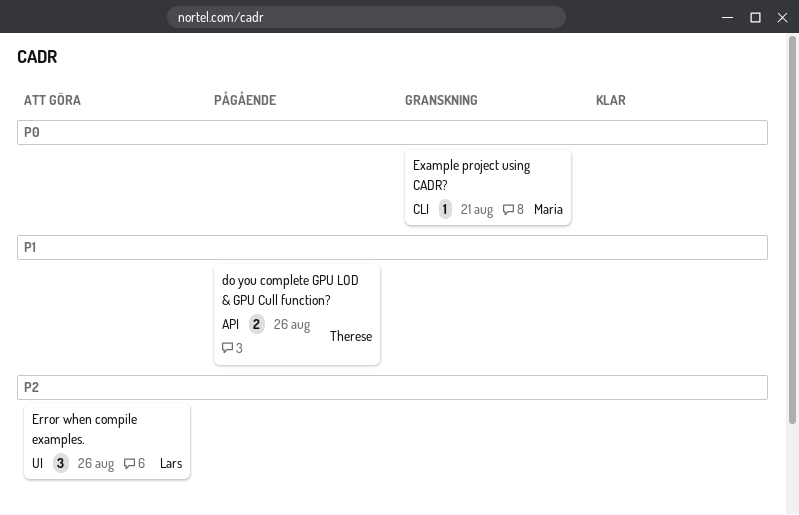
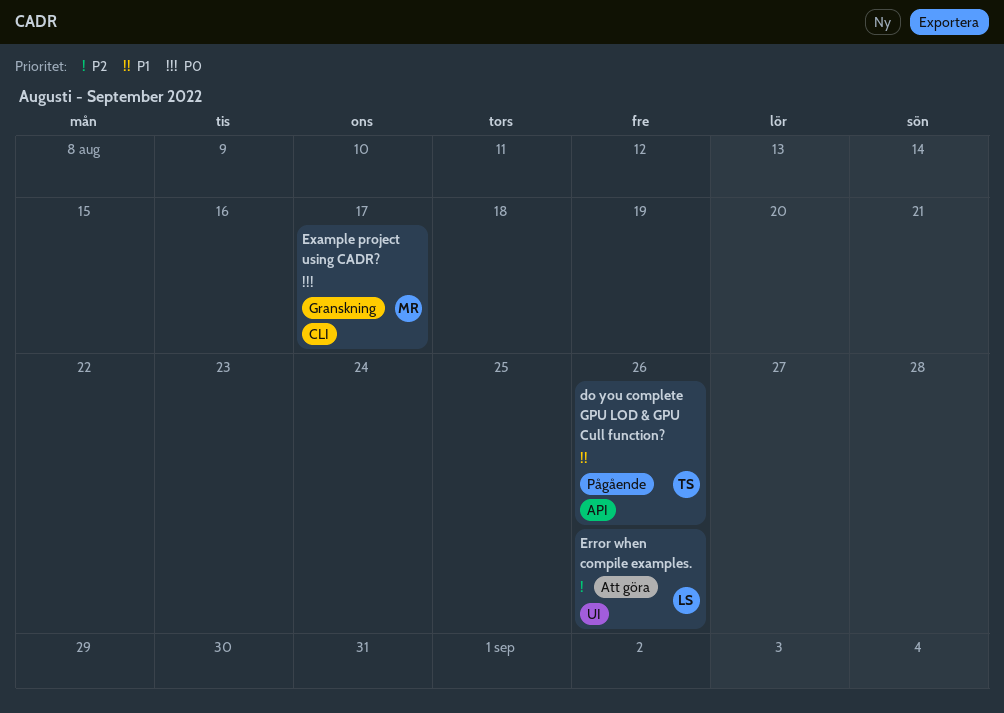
Example project using CADR?, due: Aug 21 -> Aug 17

